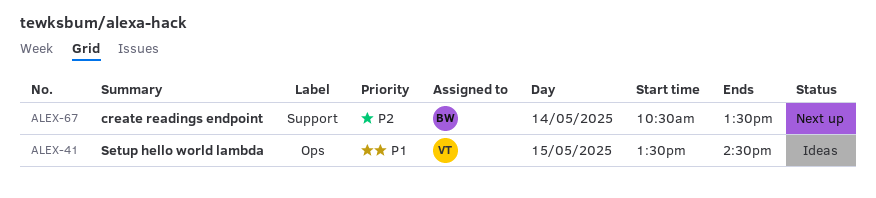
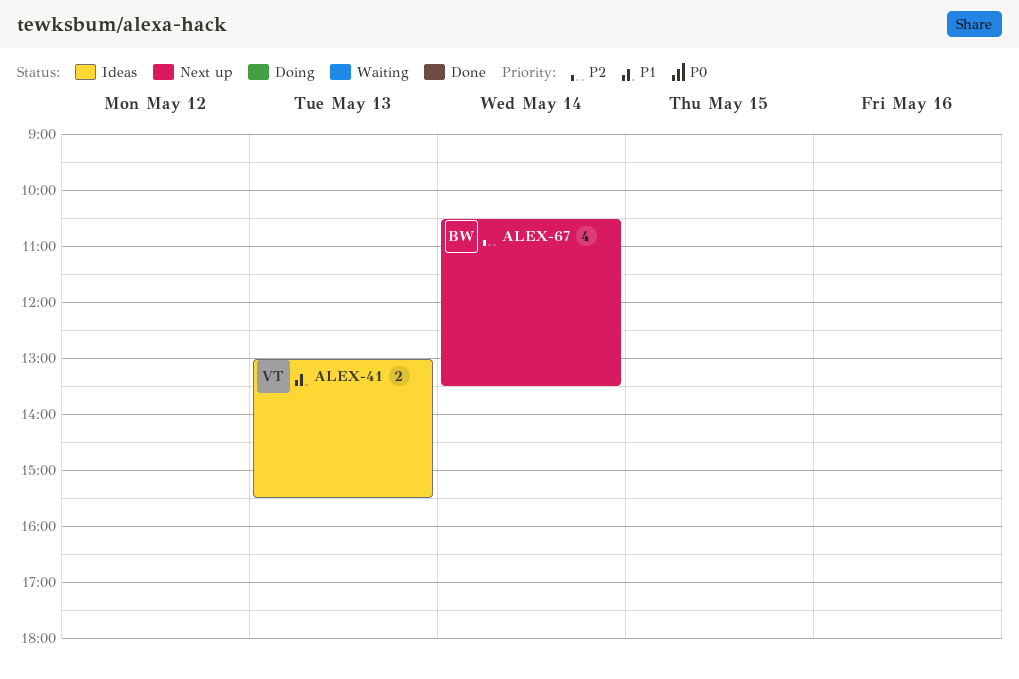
ALEX-41, day: May 15 -> May 13
ALEX-41, begins: 13:30 -> 13:00
ALEX-41, ends: 14:30 -> 15:30

